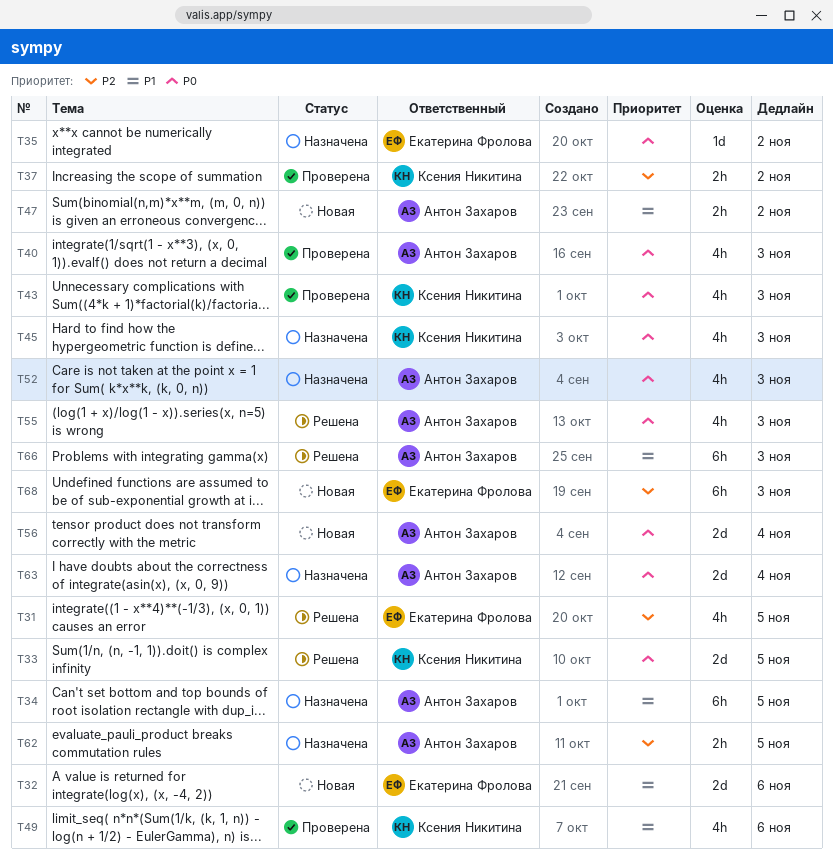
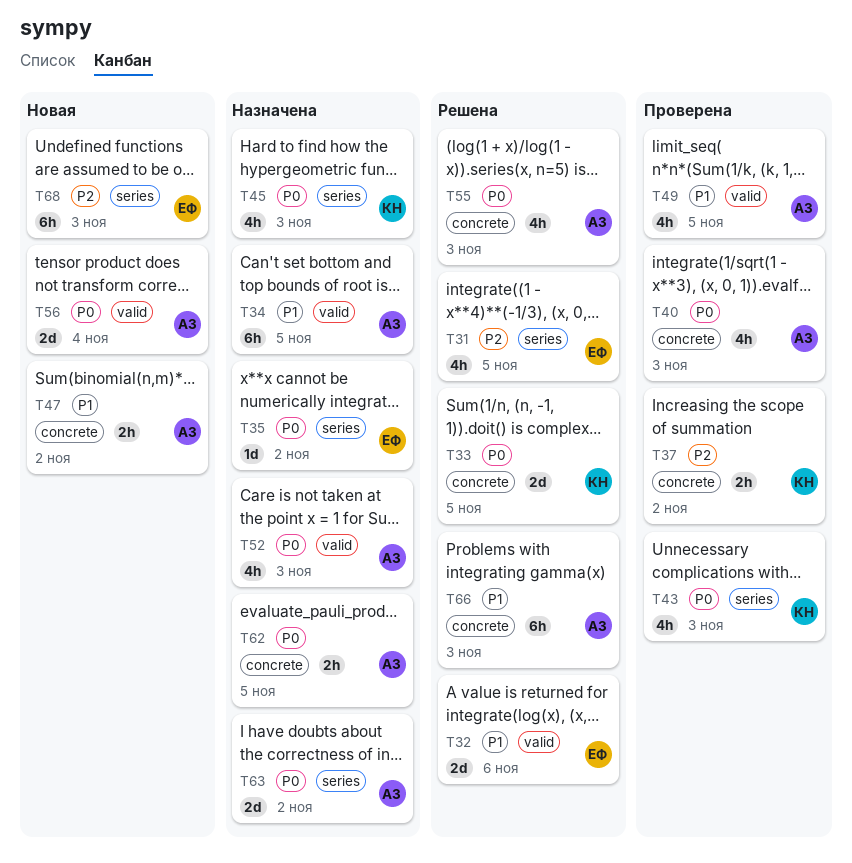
T32, status: Новая -> Решена
T49, owner: Ксения Никитина -> Антон Захаров
T49, due: Nov 6 -> Nov 5
T62, priority: P2 -> P0
T63, due: Nov 4 -> Nov 2

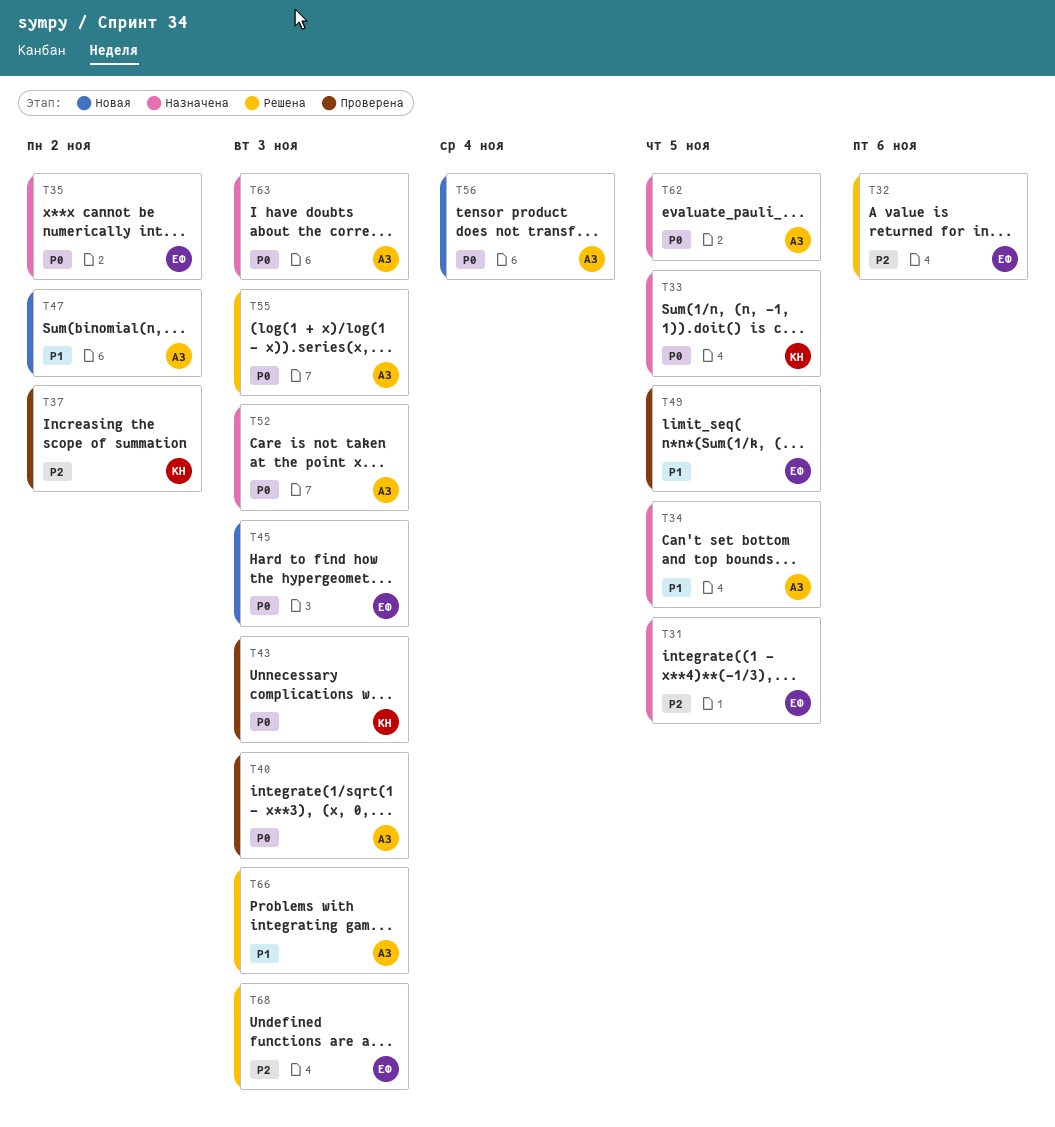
T31, status: Решена -> Назначена
T32, priority: P1 -> P2
T33, status: Решена -> Назначена
T45, status: Назначена -> Новая
T45, owner: КН -> ЕФ
T49, owner: АЗ -> ЕФ
T63, due: Nov 2 -> Nov 3
T68, status: Новая -> Решена

